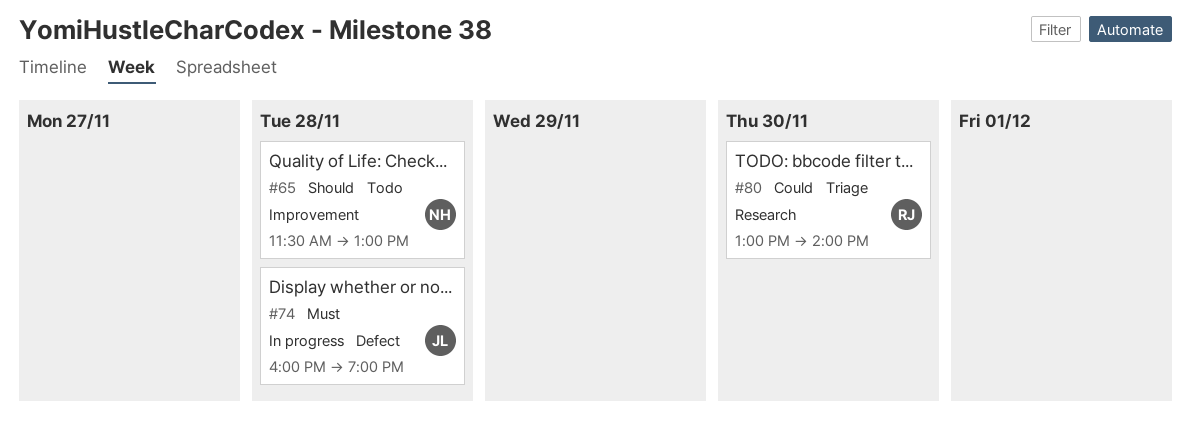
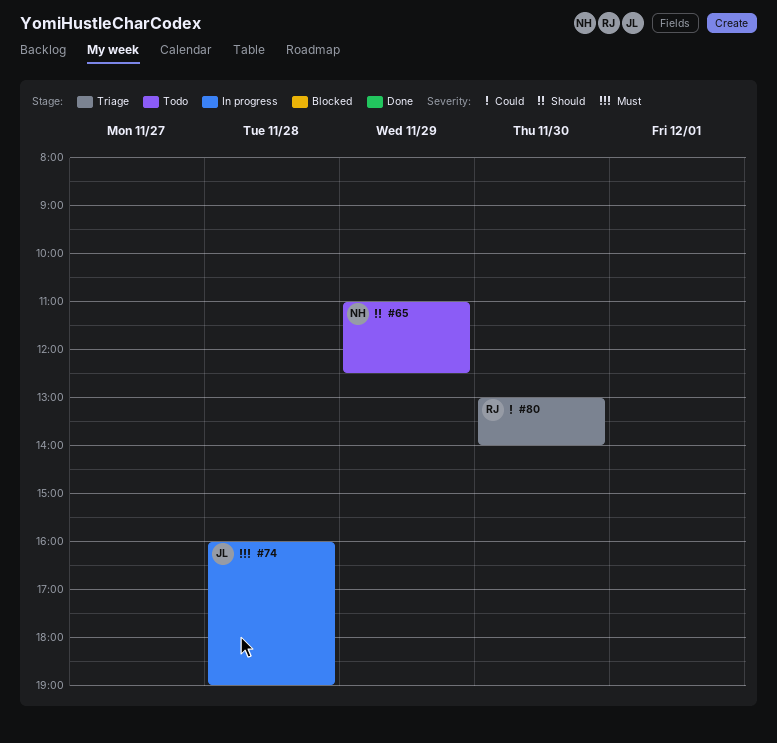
#65, day: Nov 28 -> Nov 29
#65, begins: 11:30 -> 11:00
#65, ends: 13:00 -> 12:30

